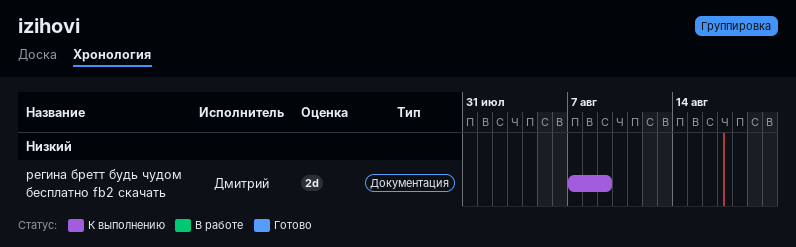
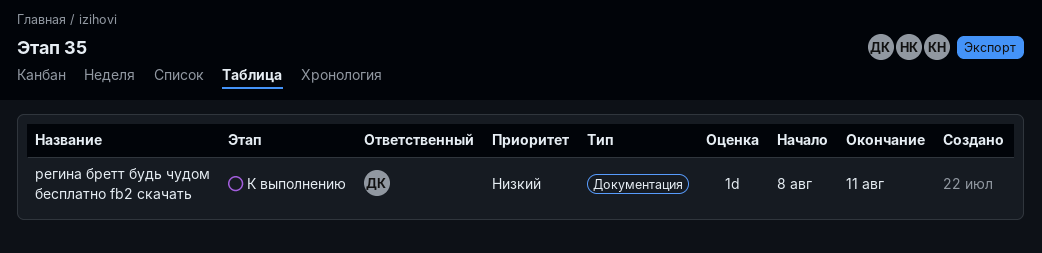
регина бретт будь чудом бесплатно fb2 скачать, estimate: 2d -> 1d
регина бретт будь чудом бесплатно fb2 скачать, start: Aug 7 -> Aug 8
регина бретт будь чудом бесплатно fb2 скачать, due: Aug 9 -> Aug 11

